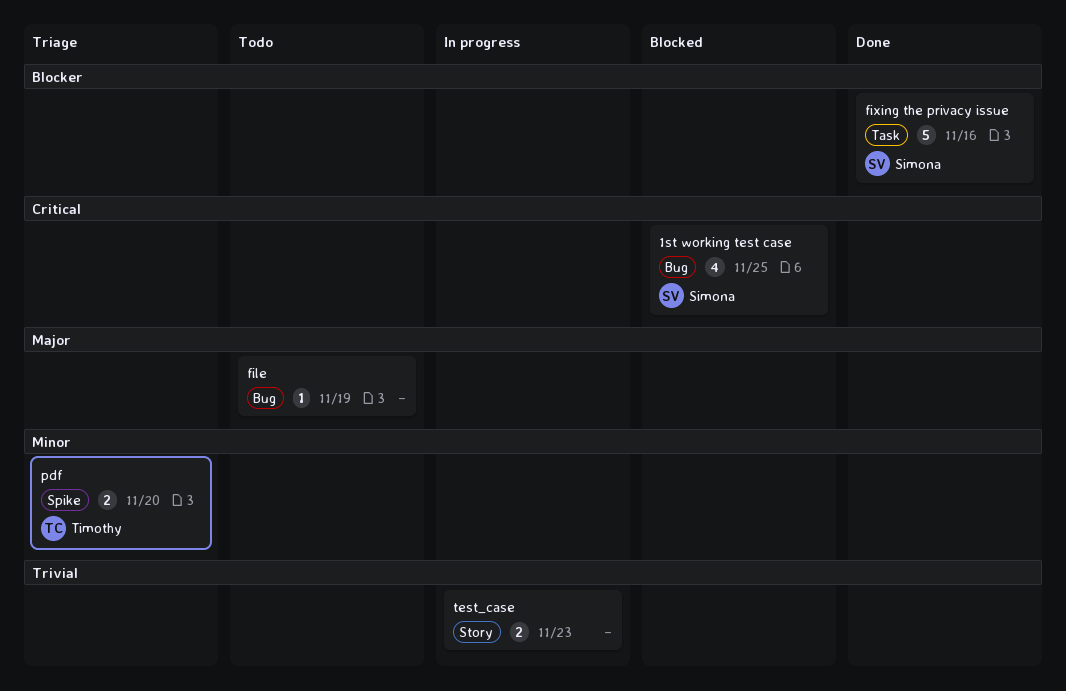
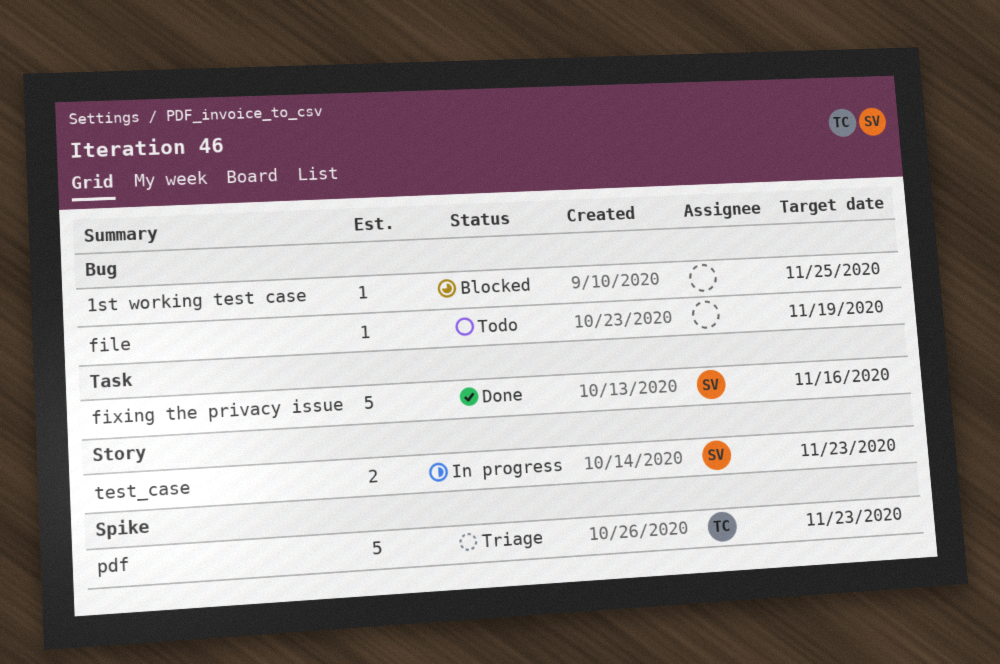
1st working test case, owner: Simona -> none
1st working test case, estimate: 4 -> 1
pdf, estimate: 2 -> 5
pdf, due: Nov 20 -> Nov 23
test_case, owner: none -> Simona

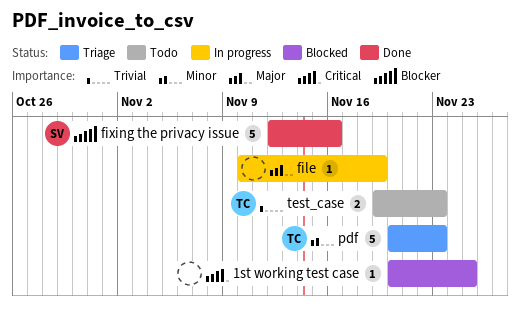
file, status: Todo -> In progress
test_case, status: In progress -> Todo
test_case, owner: SV -> TC

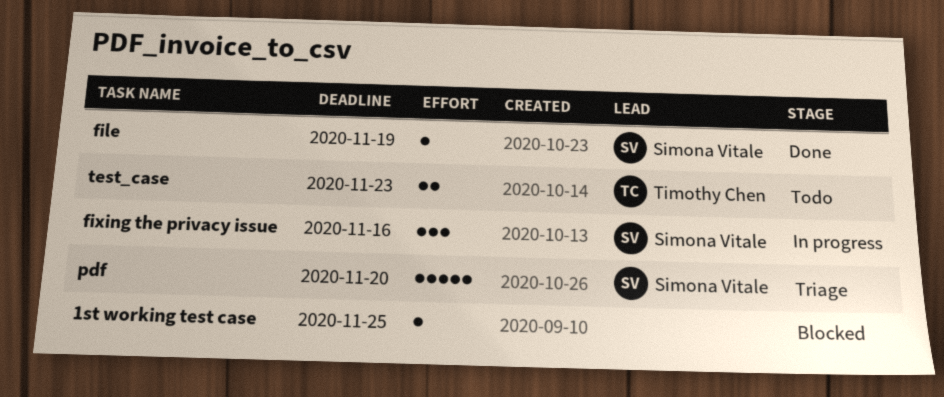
file, status: In progress -> Done
file, owner: none -> Simona Vitale
fixing the privacy issue, status: Done -> In progress
fixing the privacy issue, estimate: 5 -> 3
pdf, owner: Timothy Chen -> Simona Vitale
pdf, due: Nov 23 -> Nov 20

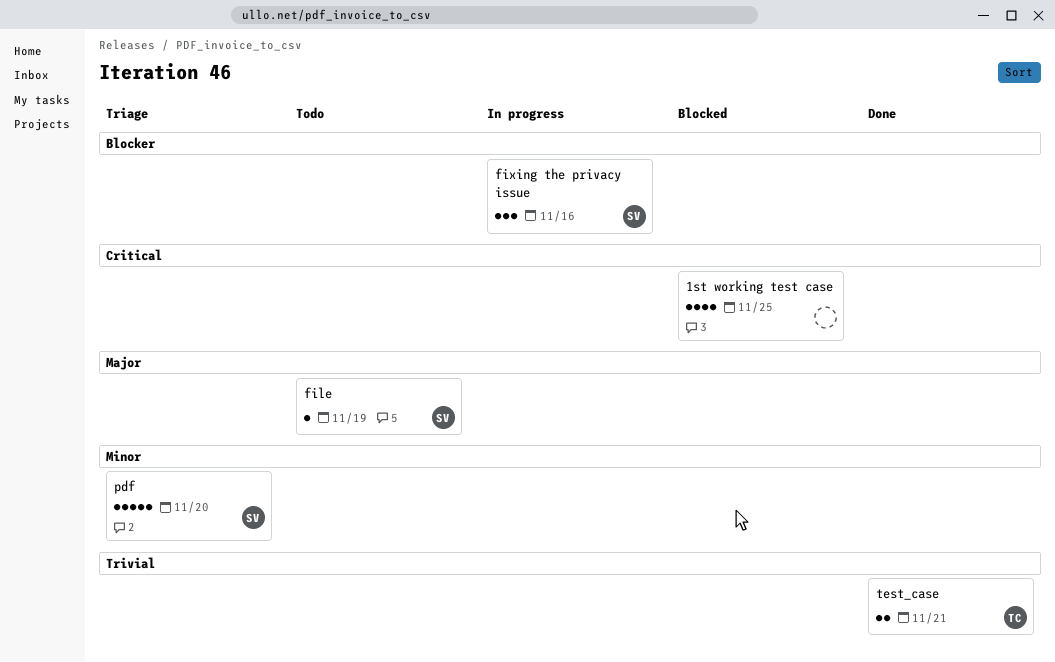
1st working test case, estimate: 1 -> 4
file, status: Done -> Todo
test_case, status: Todo -> Done
test_case, due: Nov 23 -> Nov 21

